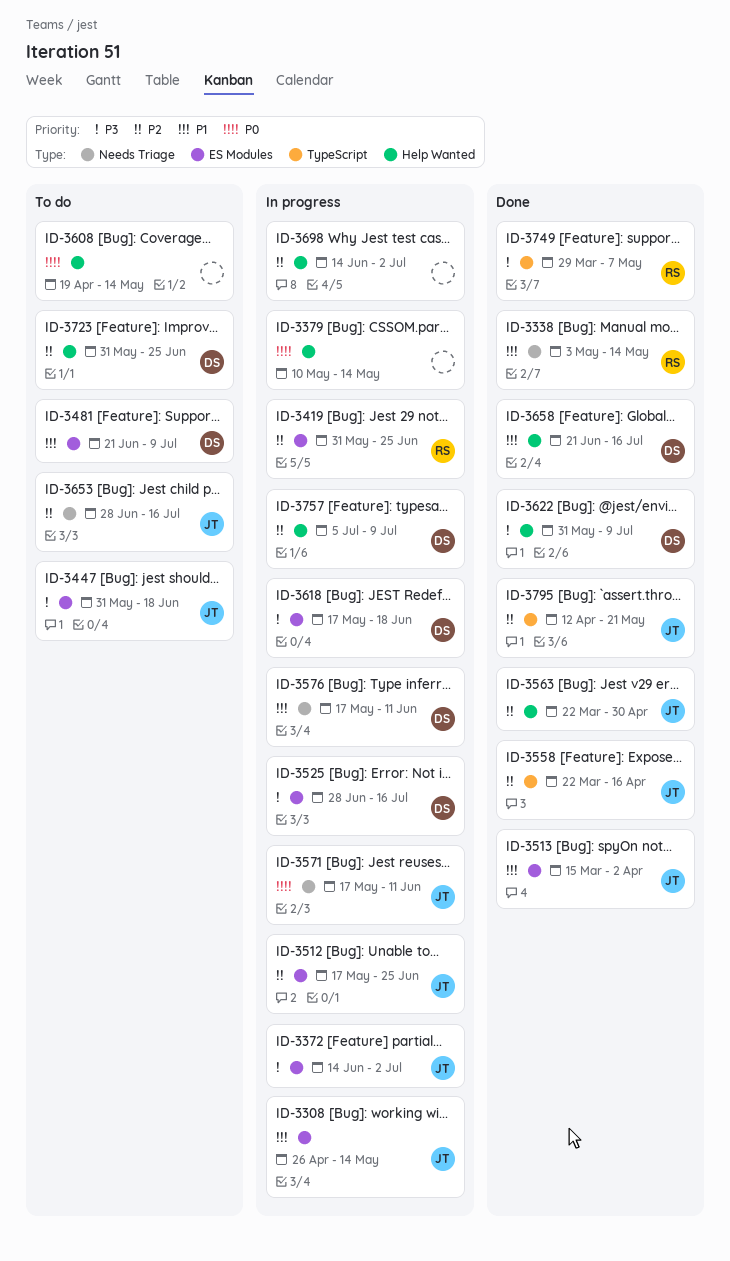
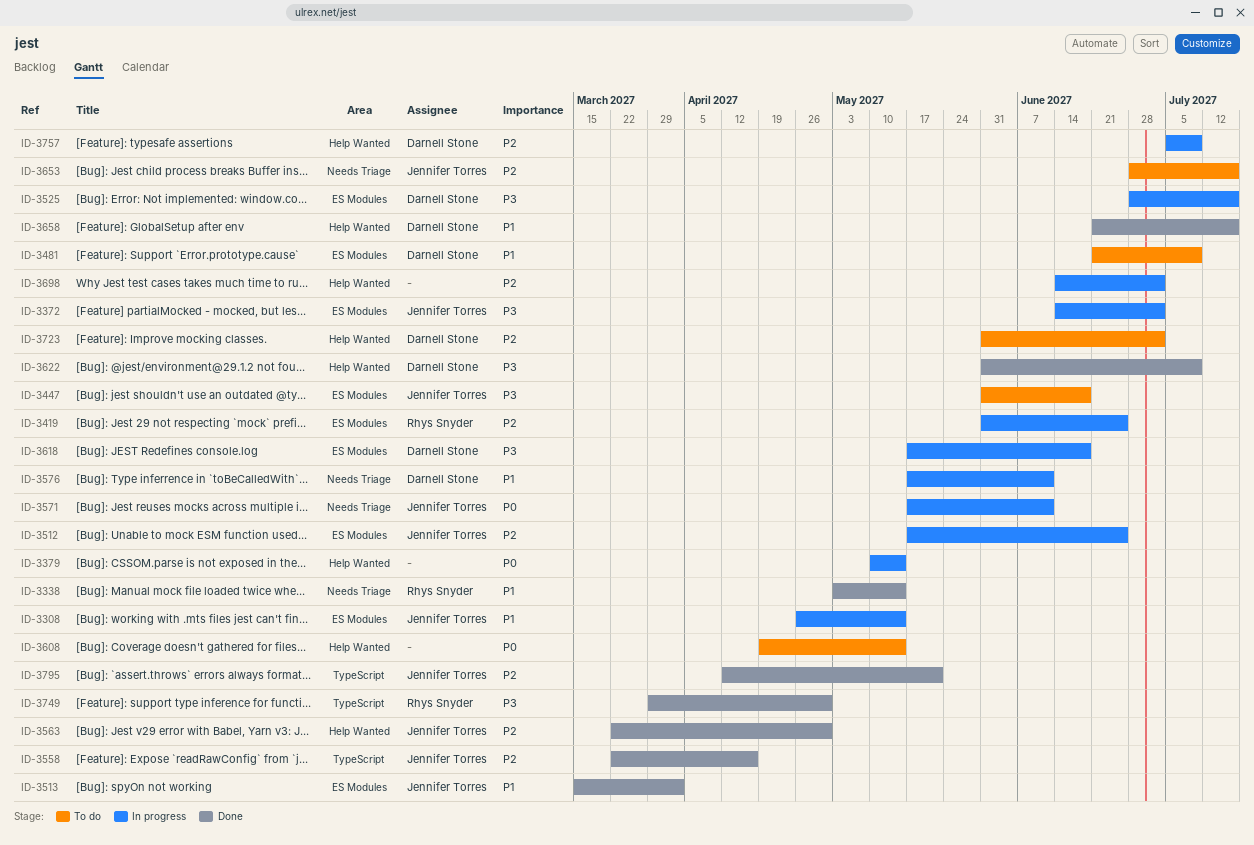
ID-3723, due: Jun 25 -> Jul 2
ID-3749, due: May 7 -> Apr 30

